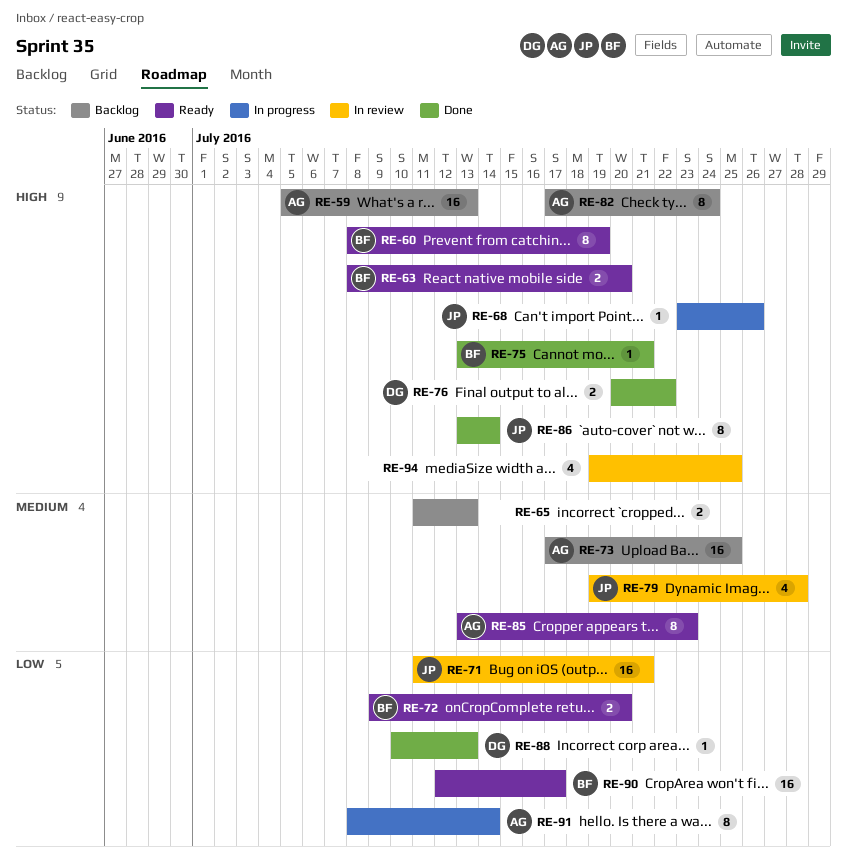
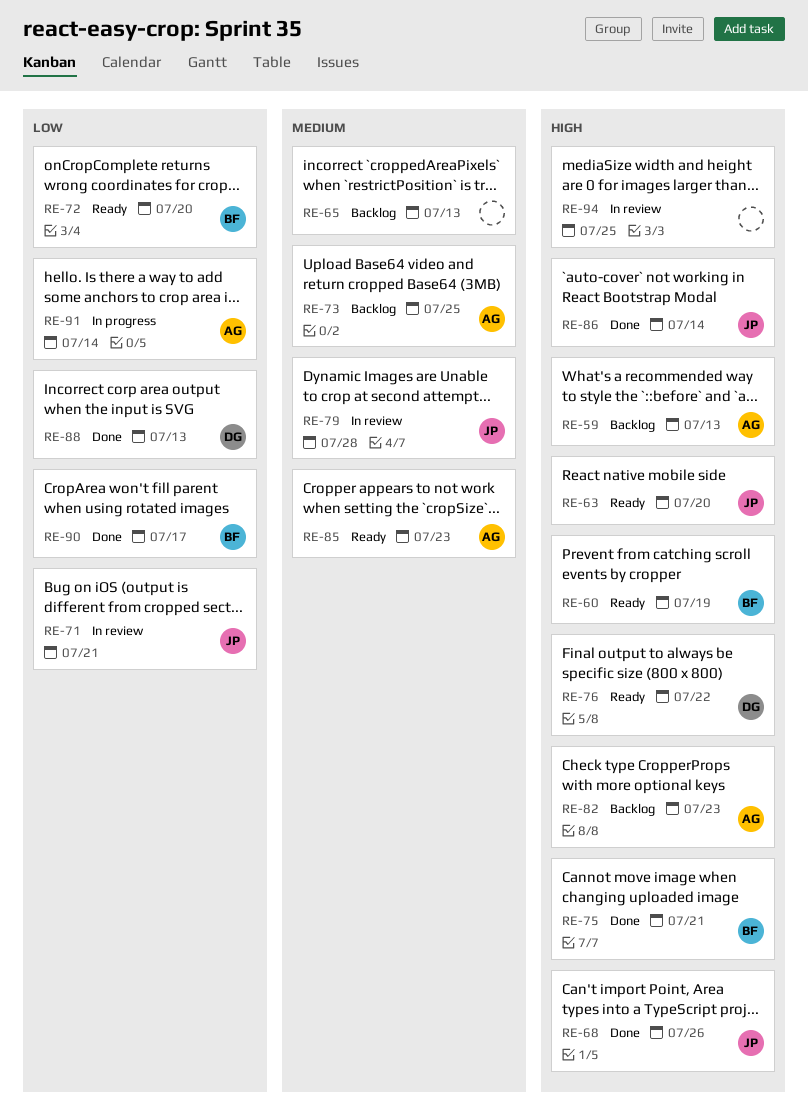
RE-63, owner: BF -> JP
RE-68, status: In progress -> Done
RE-76, status: Done -> Ready
RE-82, due: Jul 24 -> Jul 23
RE-90, status: Ready -> Done

